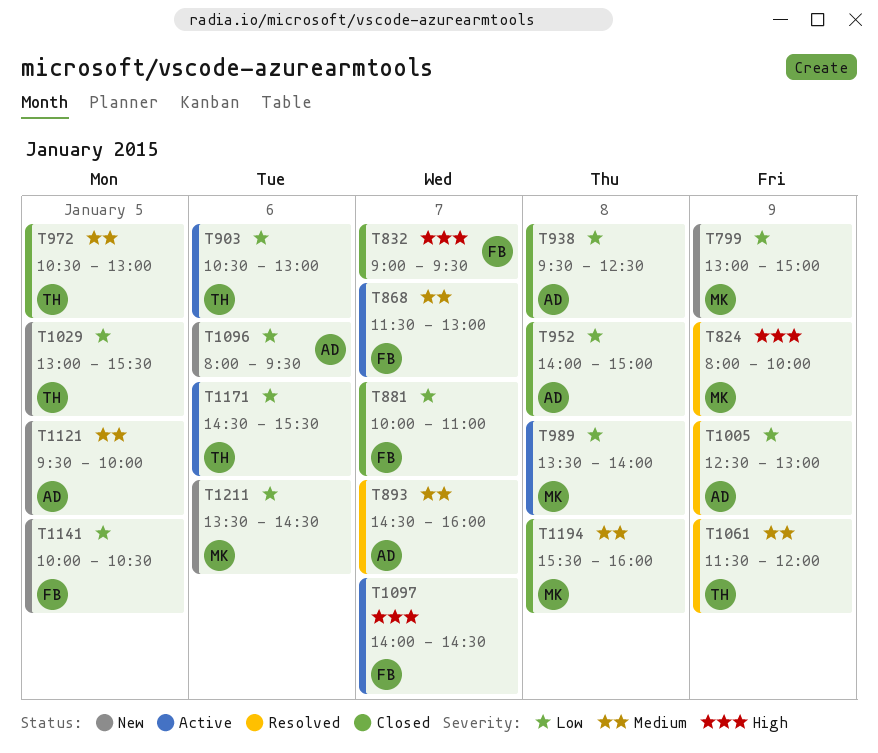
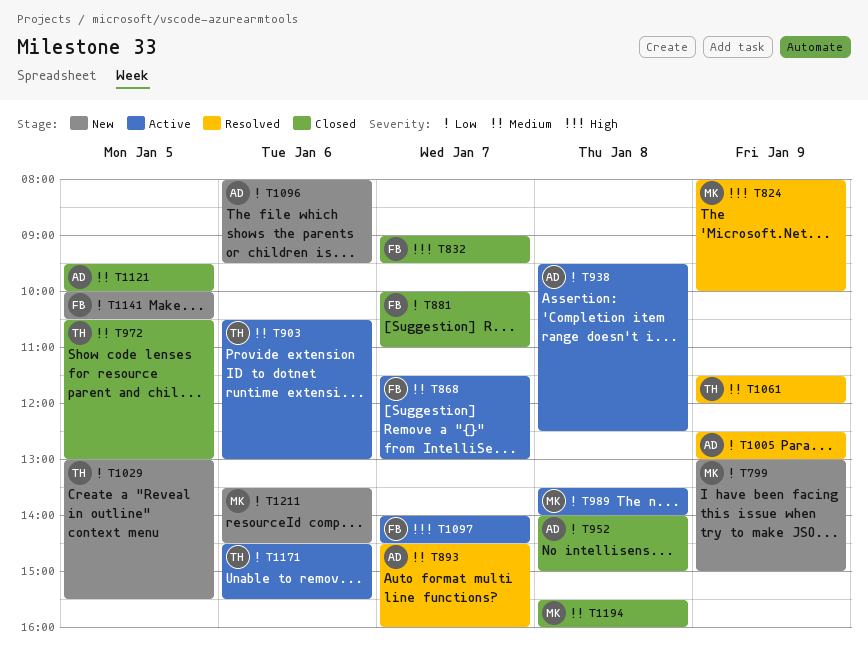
T903, priority: Low -> Medium
T938, status: Closed -> Active
T1121, status: New -> Closed

